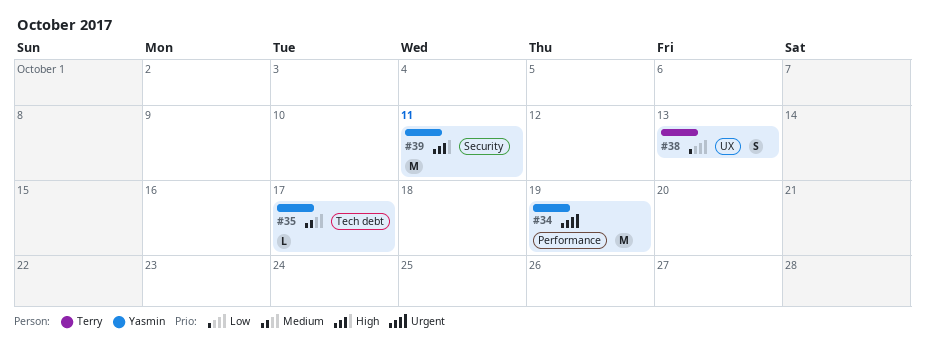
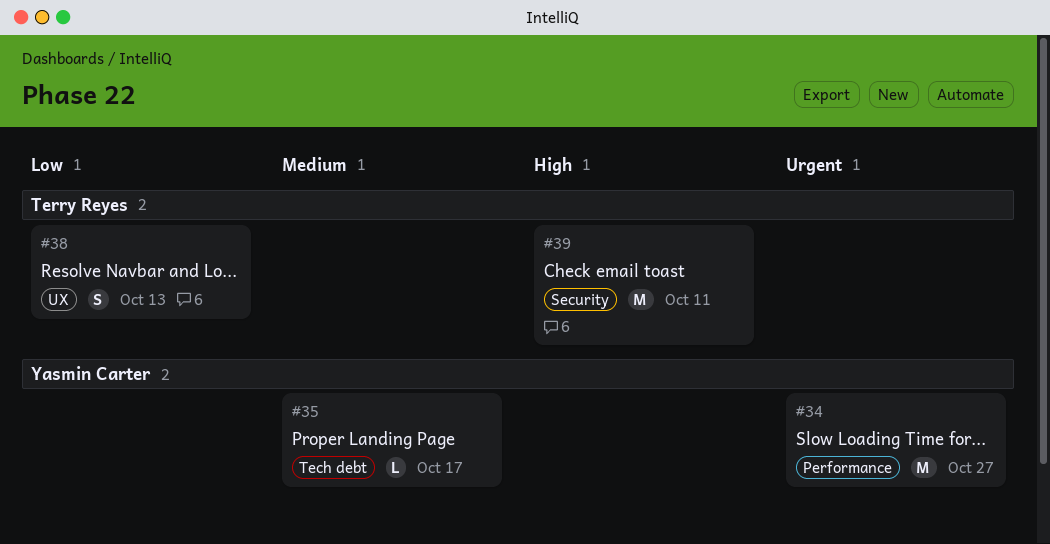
#34, due: Oct 19 -> Oct 27
#39, owner: Yasmin Carter -> Terry Reyes

